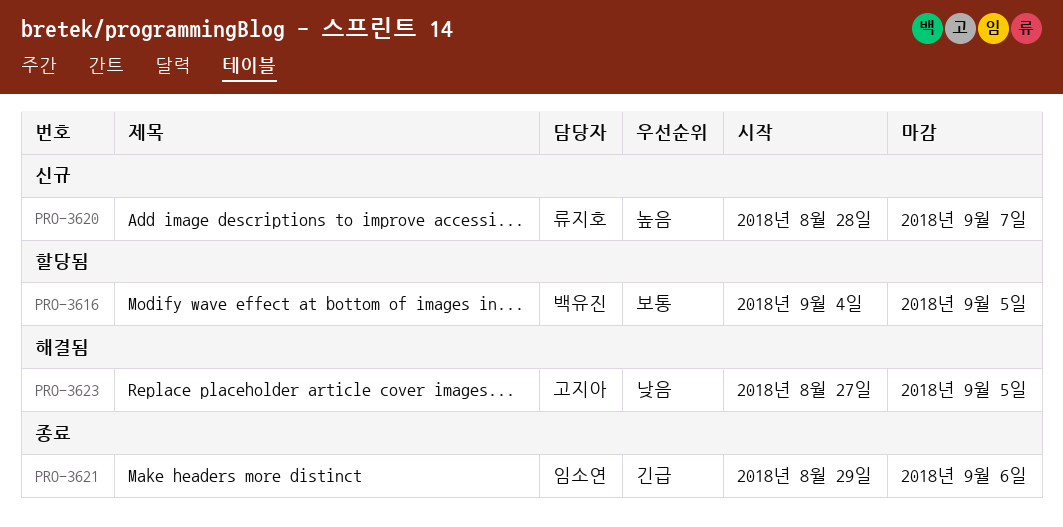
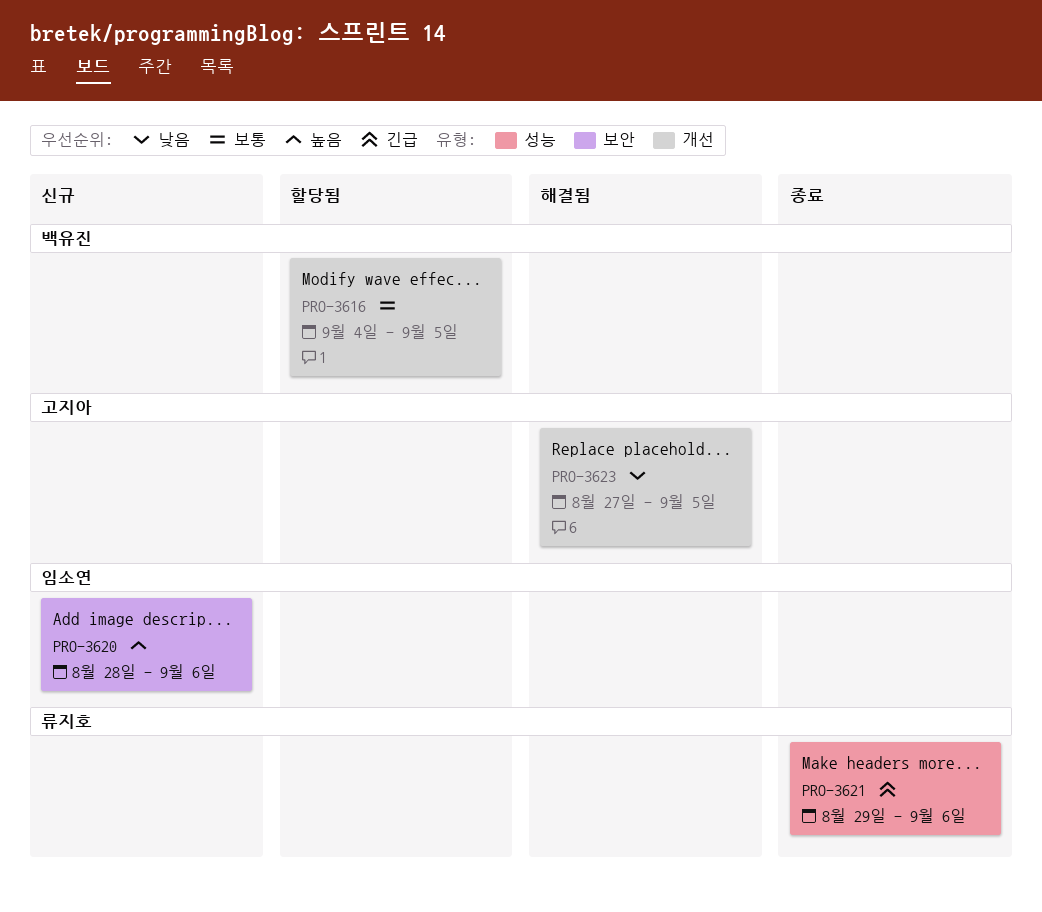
PRO-3620, owner: 류지호 -> 임소연
PRO-3620, due: Sep 7 -> Sep 6
PRO-3621, owner: 임소연 -> 류지호

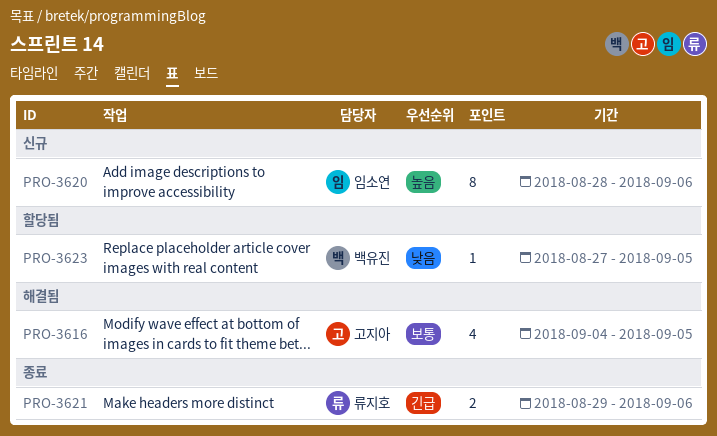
PRO-3616, status: 할당됨 -> 해결됨
PRO-3616, owner: 백유진 -> 고지아
PRO-3623, status: 해결됨 -> 할당됨
PRO-3623, owner: 고지아 -> 백유진

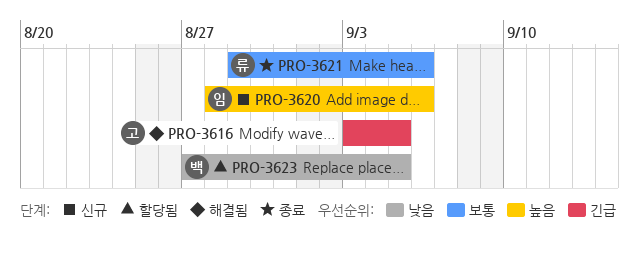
PRO-3616, priority: 보통 -> 긴급
PRO-3616, start: Sep 4 -> Sep 3
PRO-3621, priority: 긴급 -> 보통

